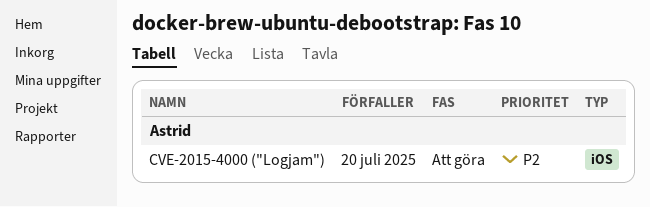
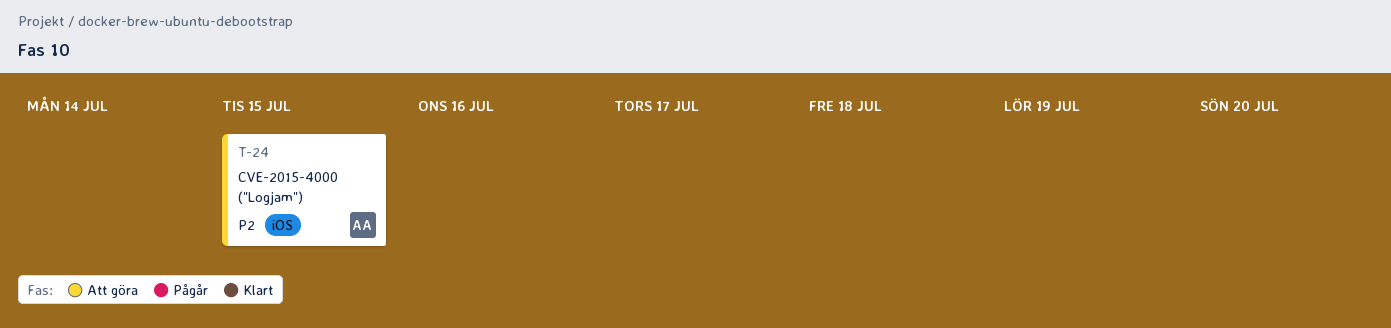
CVE-2015-4000 ("Logjam"), due: Jul 20 -> Jul 15

